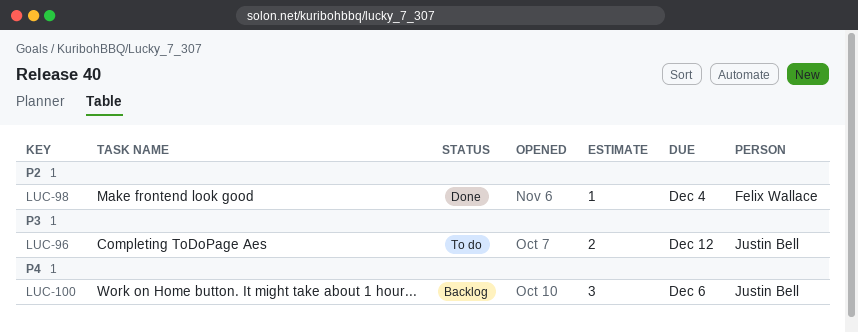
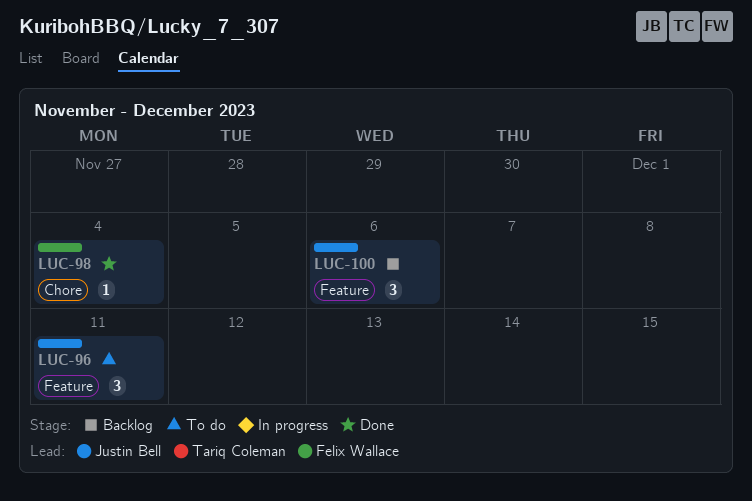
LUC-96, estimate: 2 -> 3
LUC-96, due: Dec 12 -> Dec 11

